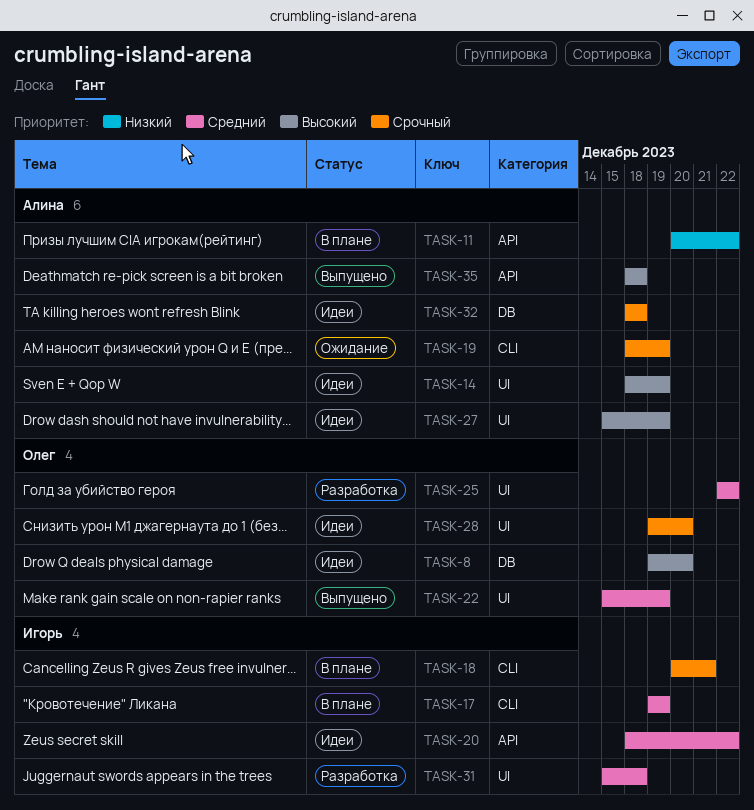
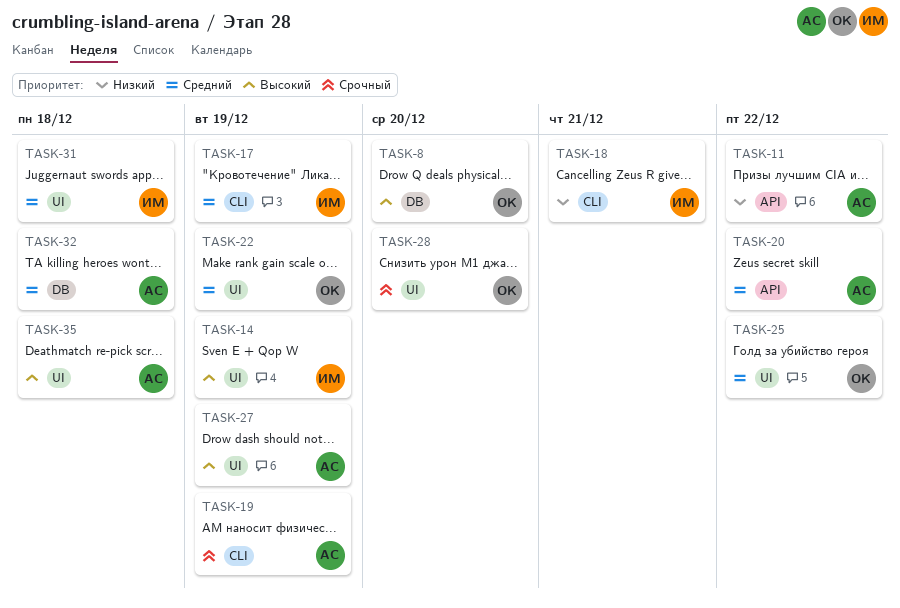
TASK-14, owner: Алина -> Игорь
TASK-18, priority: Срочный -> Низкий
TASK-20, owner: Игорь -> Алина
TASK-32, priority: Срочный -> Средний
TASK-35, label: API -> UI

